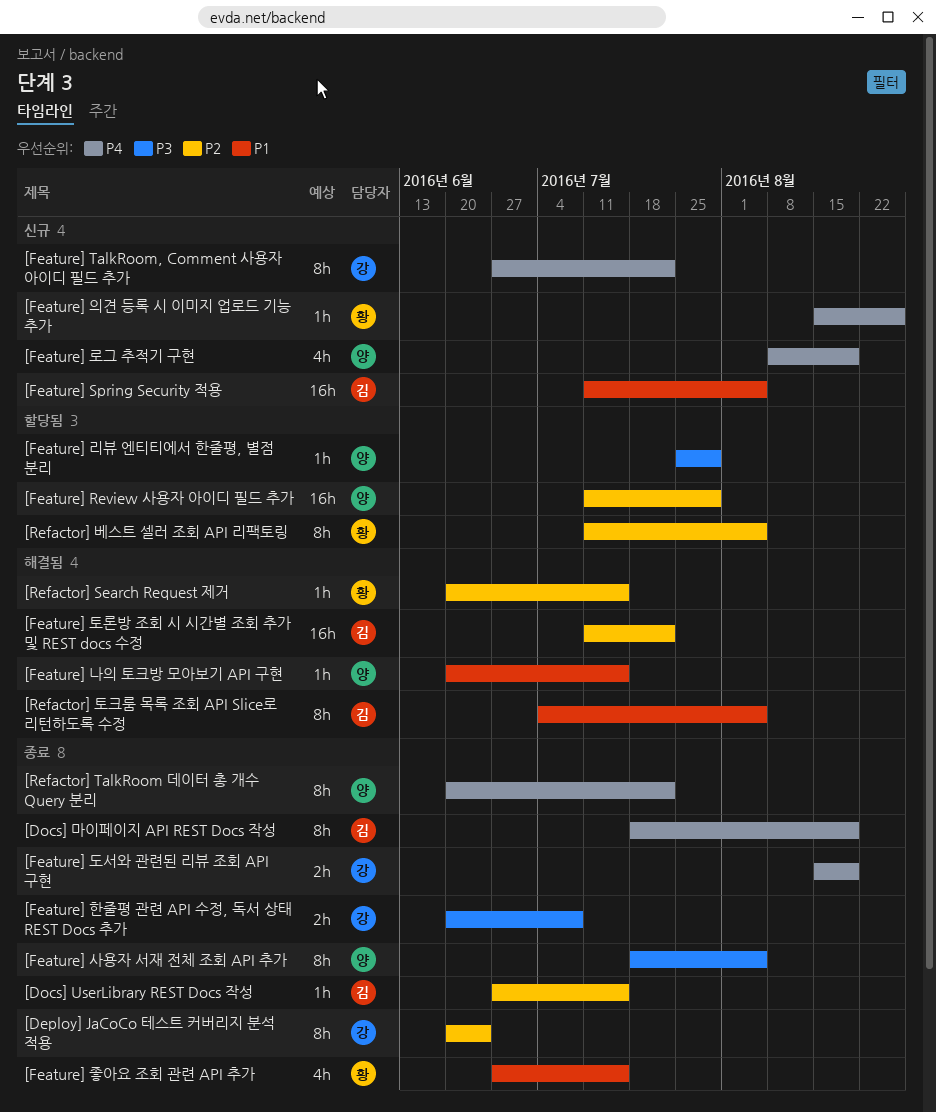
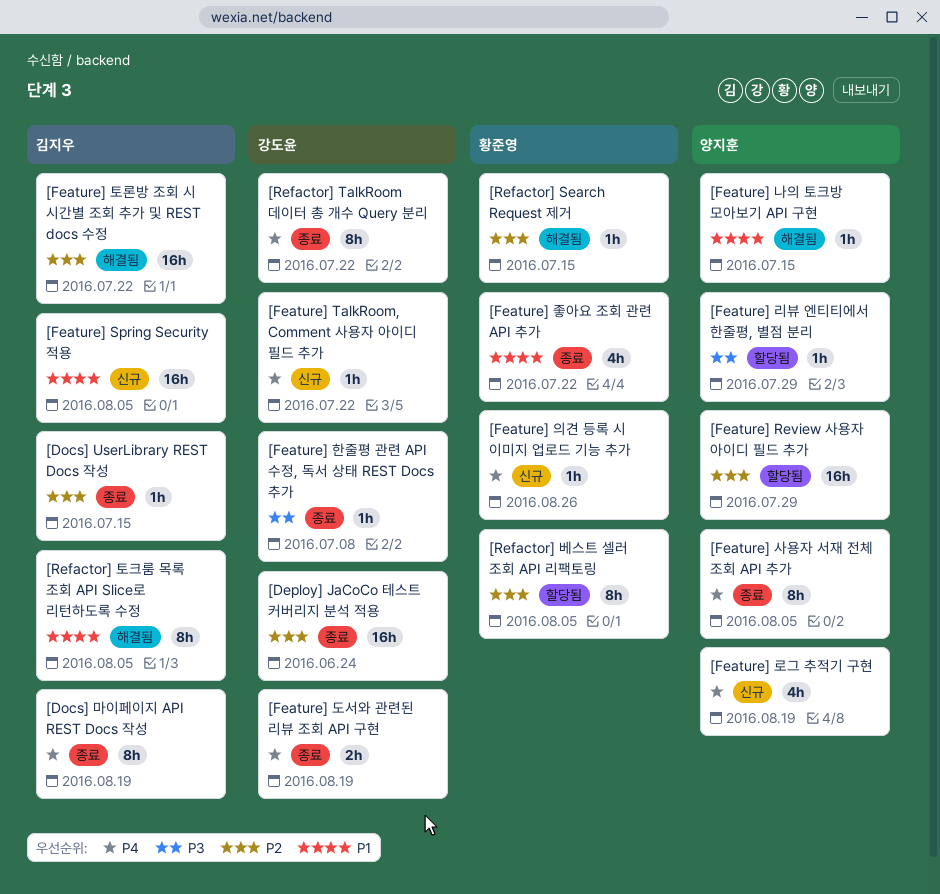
[Deploy] JaCoCo 테스트 커버리지 분석 적용, estimate: 8h -> 16h
[Feature] TalkRoom, Comment 사용자 아이디 필드 추가, estimate: 8h -> 1h
[Feature] 사용자 서재 전체 조회 API 추가, priority: P3 -> P4
[Feature] 좋아요 조회 관련 API 추가, due: Jul 15 -> Jul 22
[Feature] 한줄평 관련 API 수정, 독서 상태 REST Docs 추가, estimate: 2h -> 1h
[Refactor] TalkRoom 데이터 총 개수 Query 분리, owner: 양지훈 -> 강도윤

